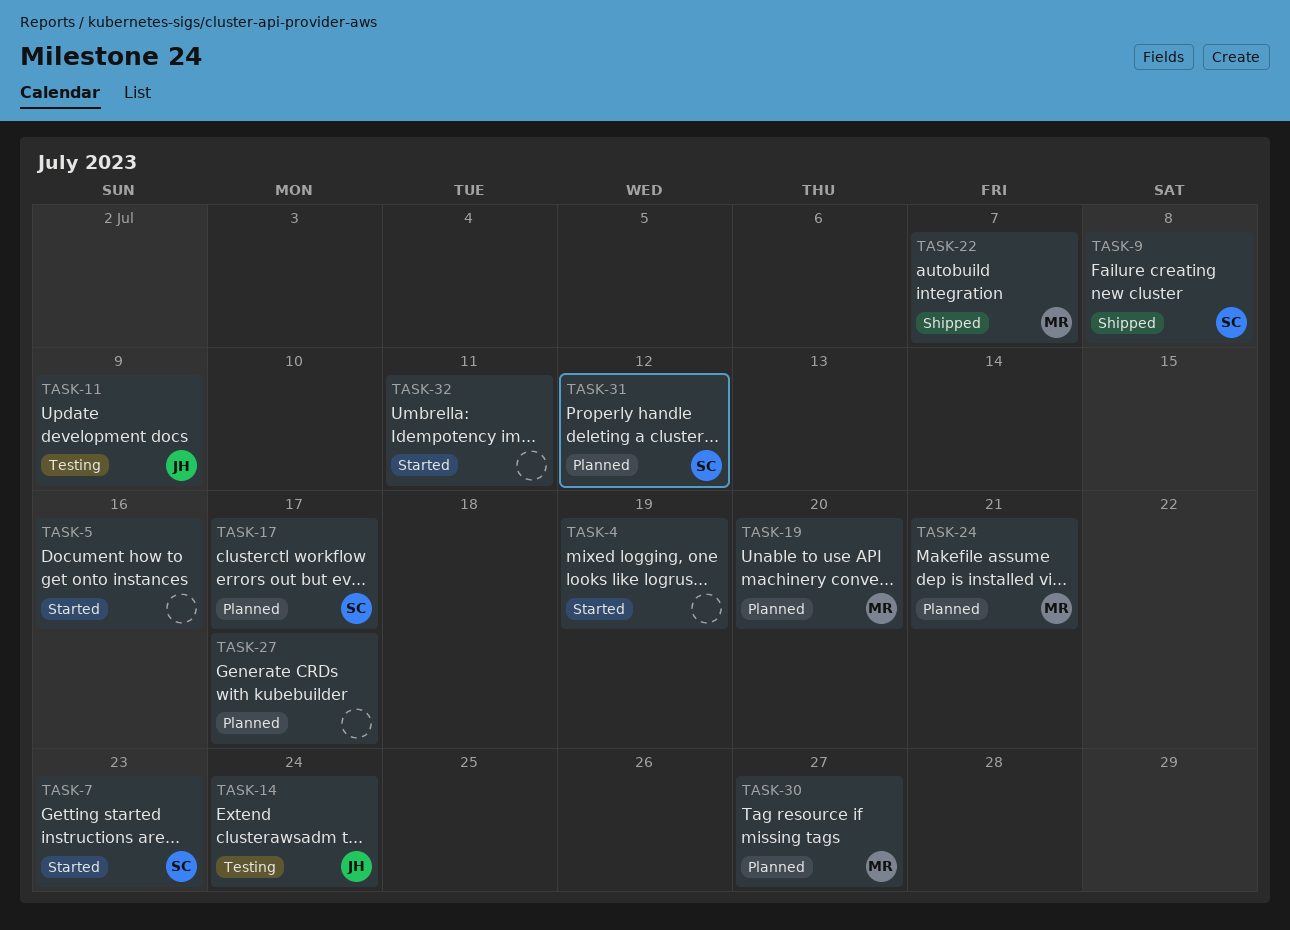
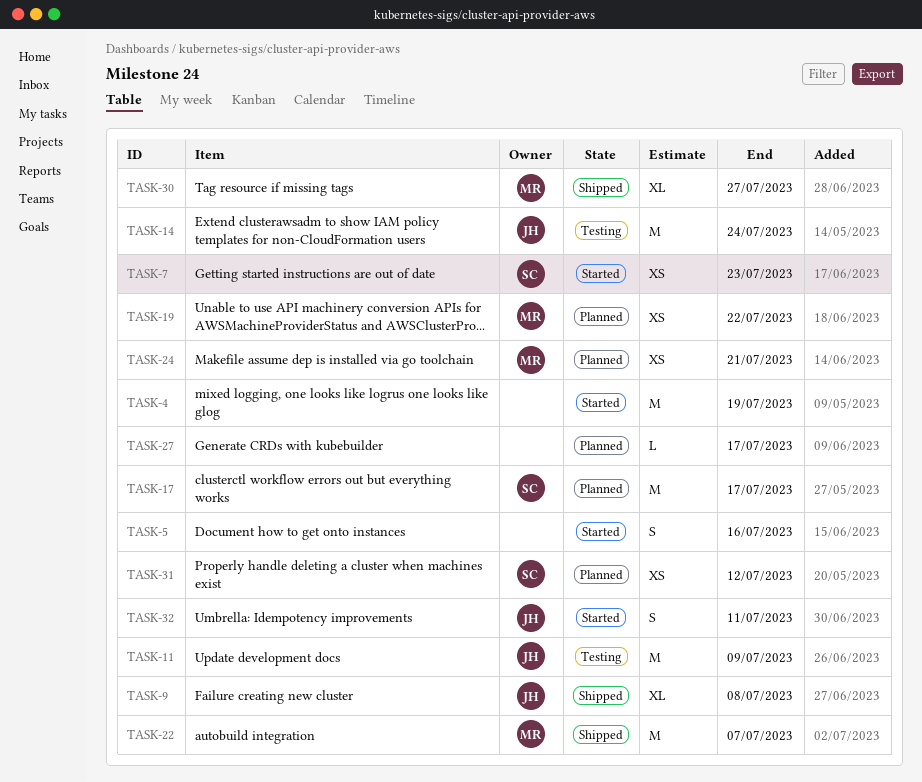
TASK-9, owner: SC -> JH
TASK-19, due: Jul 20 -> Jul 22
TASK-30, status: Planned -> Shipped
TASK-32, owner: none -> JH

